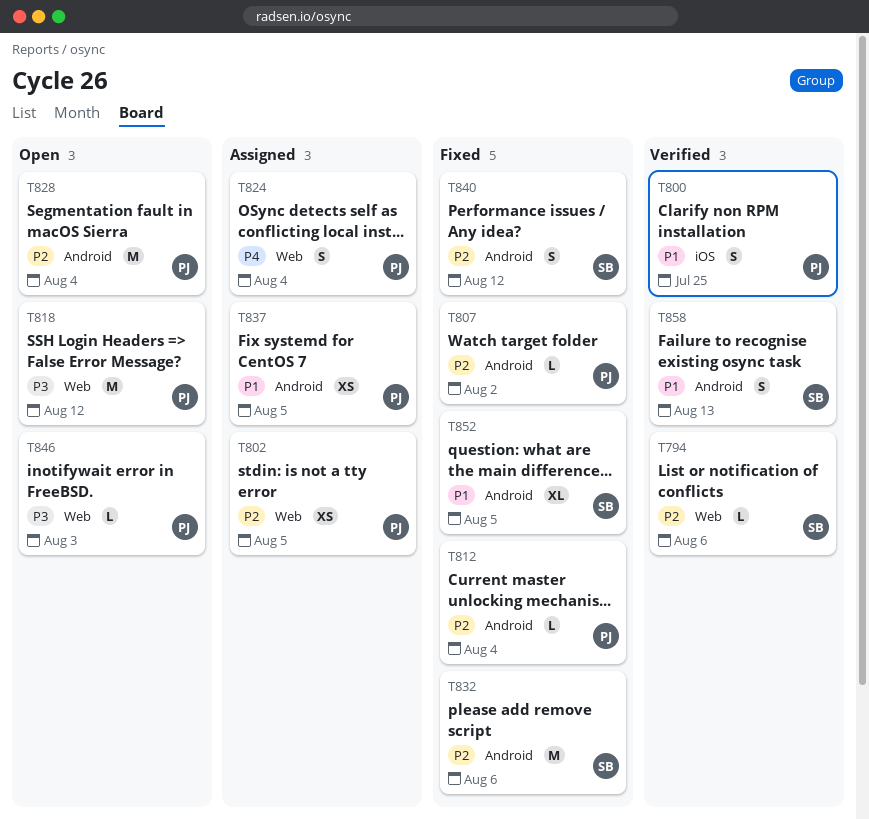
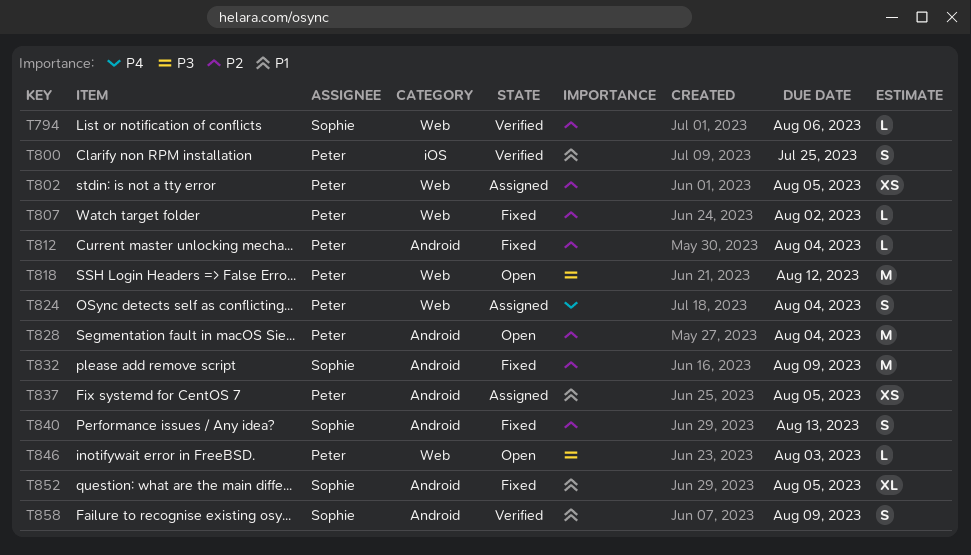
T807, label: Android -> Web
T832, due: Aug 6 -> Aug 9
T840, due: Aug 12 -> Aug 13
T858, due: Aug 13 -> Aug 9

